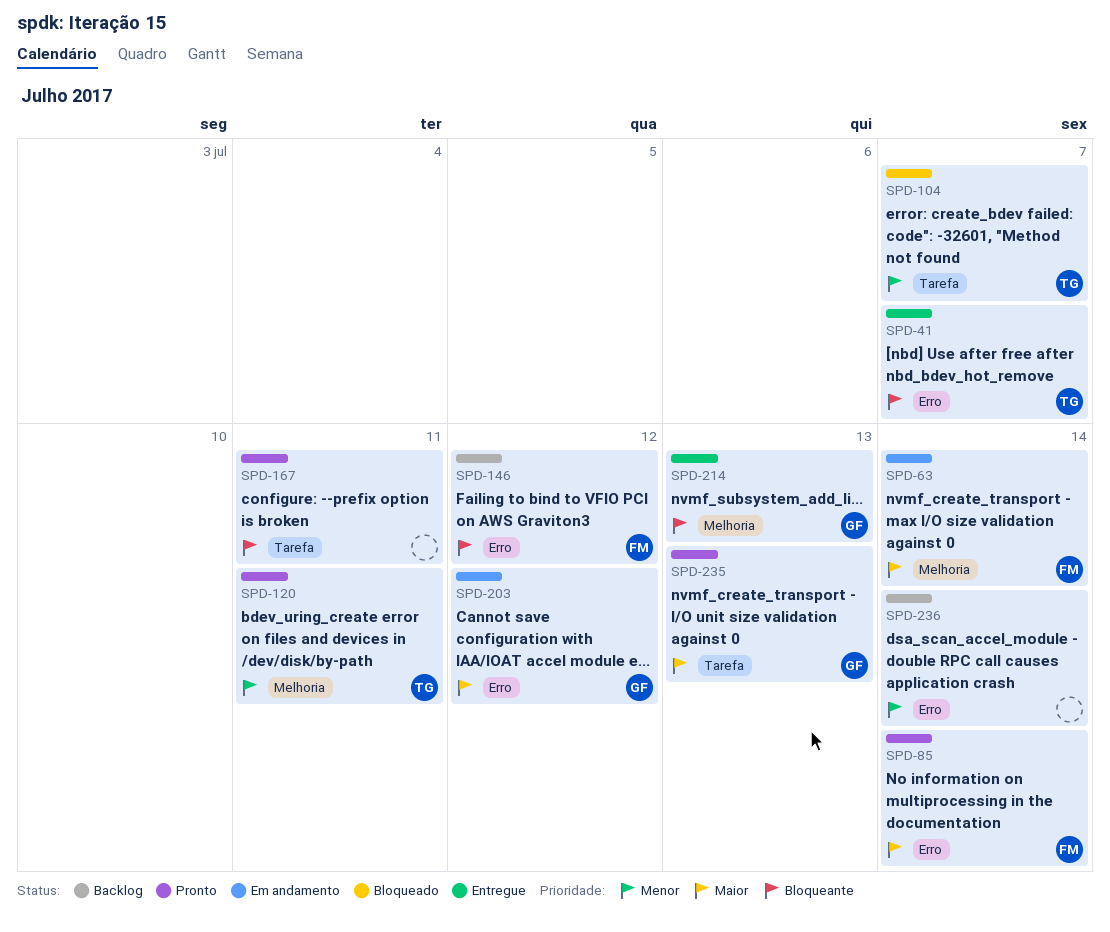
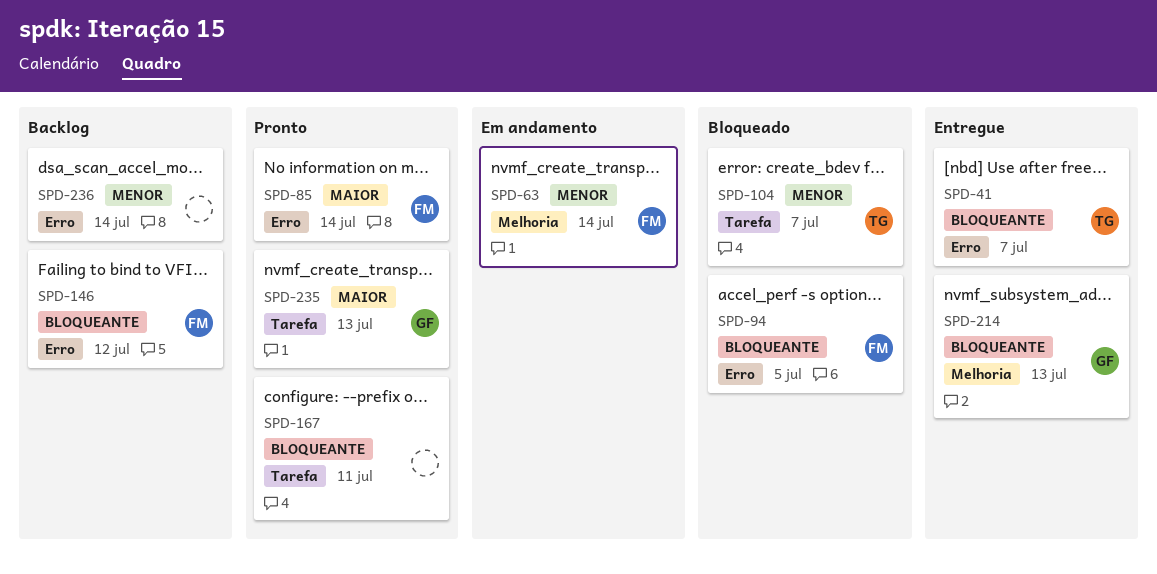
SPD-63, priority: Maior -> Menor
SPD-94: none -> present
SPD-120: present -> none
SPD-203: present -> none

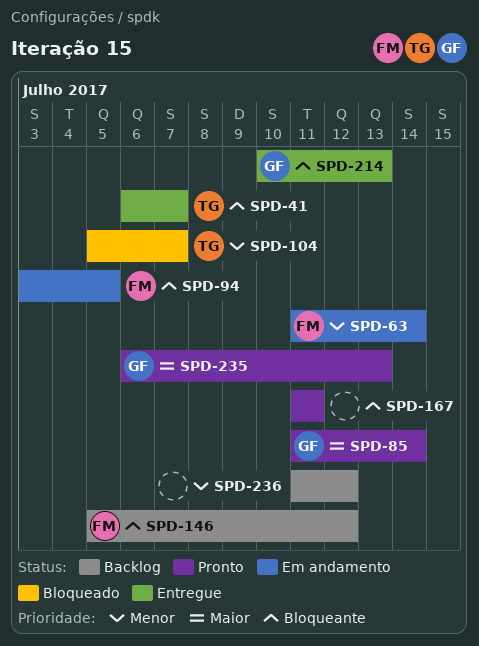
SPD-85, owner: FM -> GF
SPD-94, status: Bloqueado -> Em andamento
SPD-236, due: Jul 14 -> Jul 12

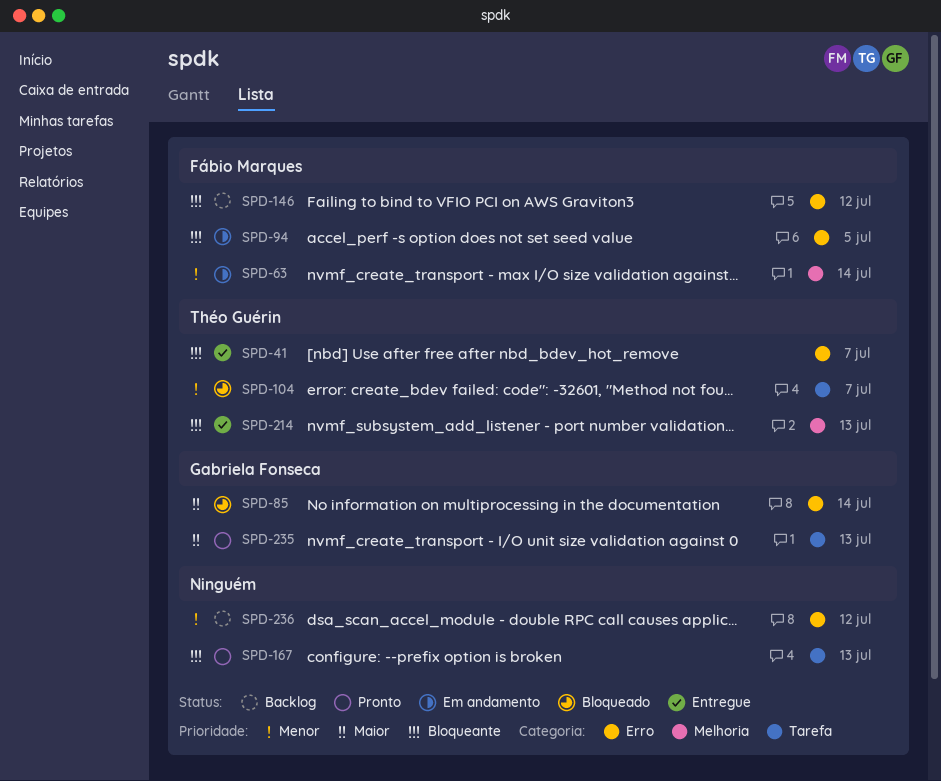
SPD-85, status: Pronto -> Bloqueado
SPD-167, due: Jul 11 -> Jul 13
SPD-214, owner: Gabriela Fonseca -> Théo Guérin

